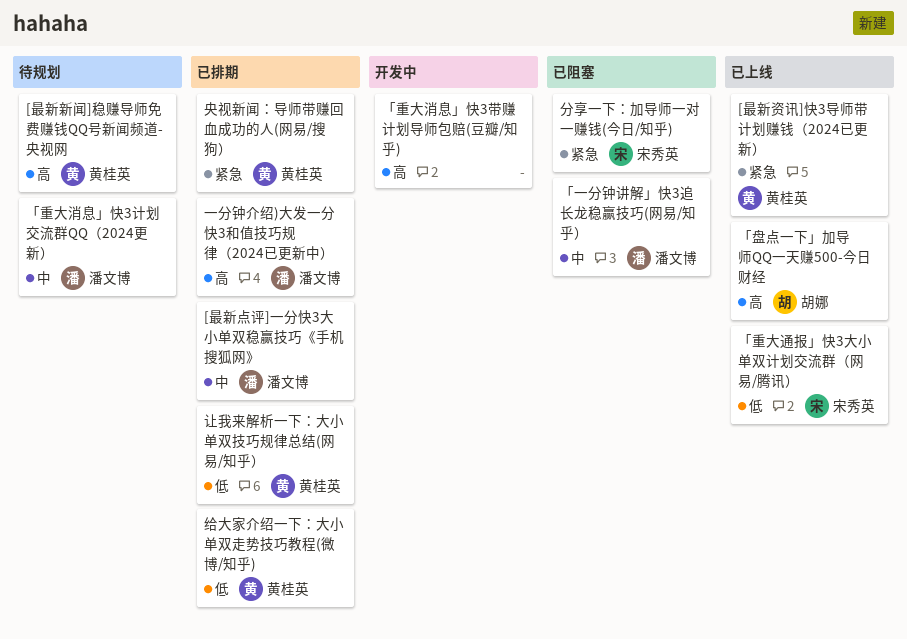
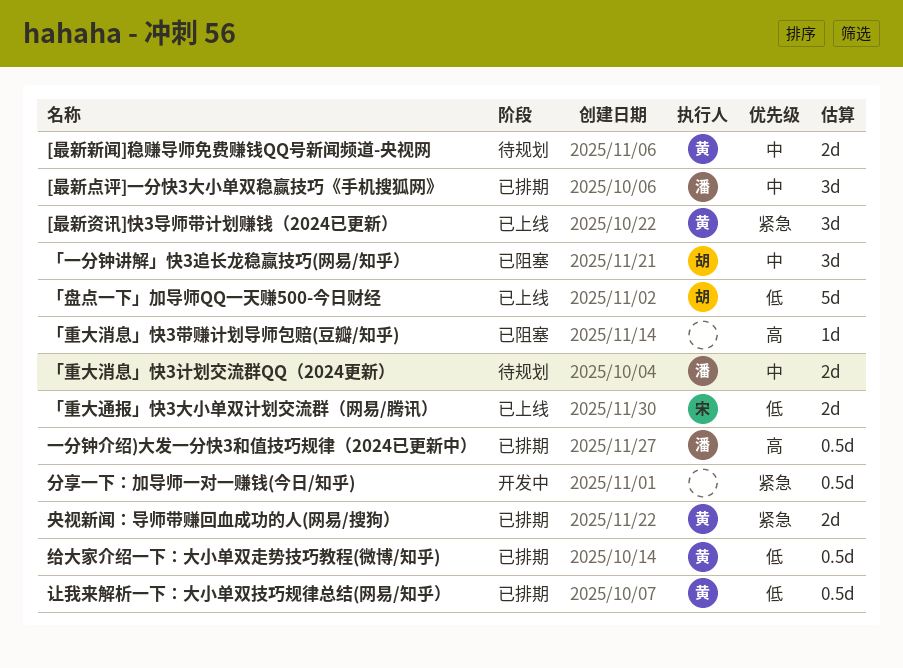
[最新新闻]稳赚导师免费赚钱QQ号新闻频道-央视网, priority: 高 -> 中
「一分钟讲解」快3追长龙稳赢技巧(网易/知乎）, owner: 潘文博 -> 胡娜
「盘点一下」加导师QQ一天赚500-今日财经, priority: 高 -> 低
「重大消息」快3带赚计划导师包赔(豆瓣/知乎), status: 开发中 -> 已阻塞
分享一下：加导师一对一赚钱(今日/知乎), status: 已阻塞 -> 开发中
分享一下：加导师一对一赚钱(今日/知乎), owner: 宋秀英 -> none

